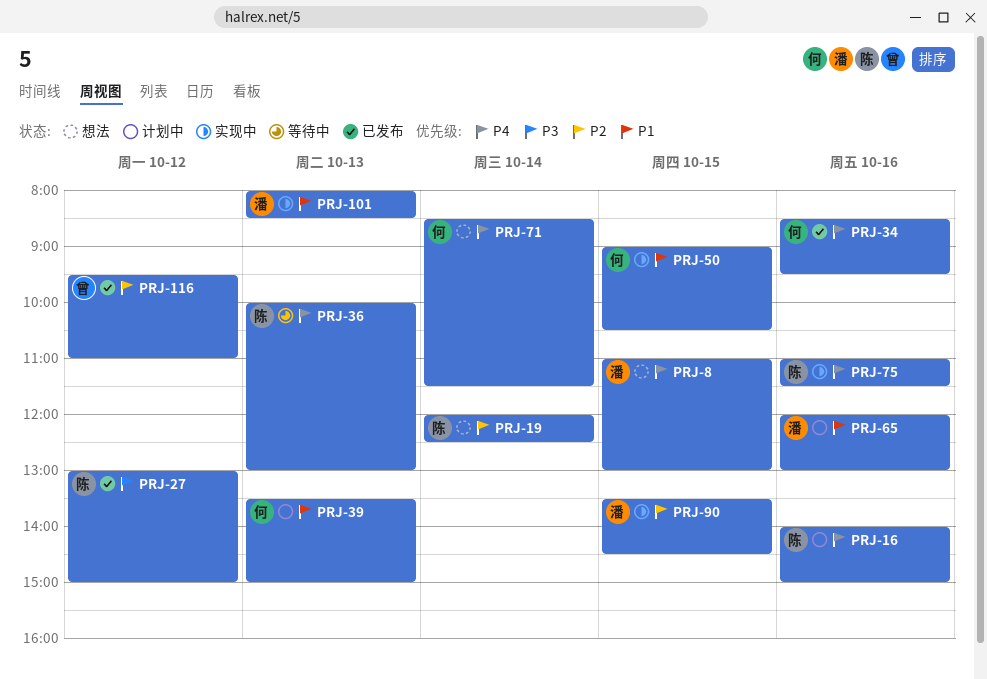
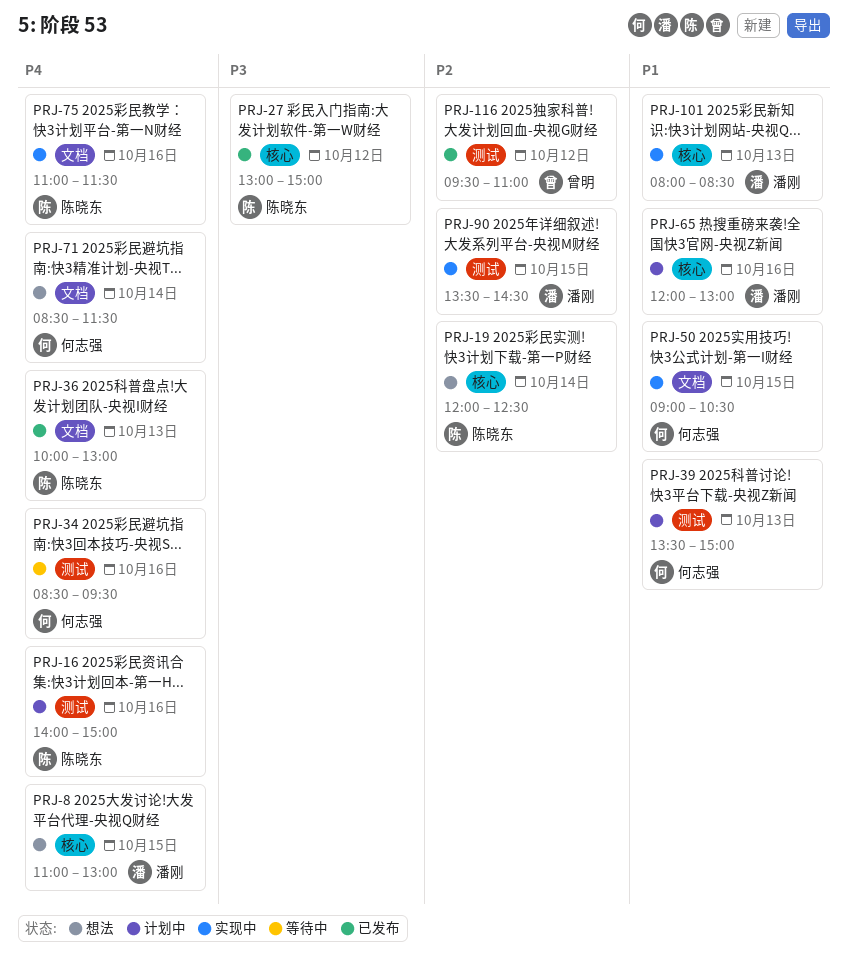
PRJ-34, status: 已发布 -> 等待中
PRJ-36, status: 等待中 -> 已发布

